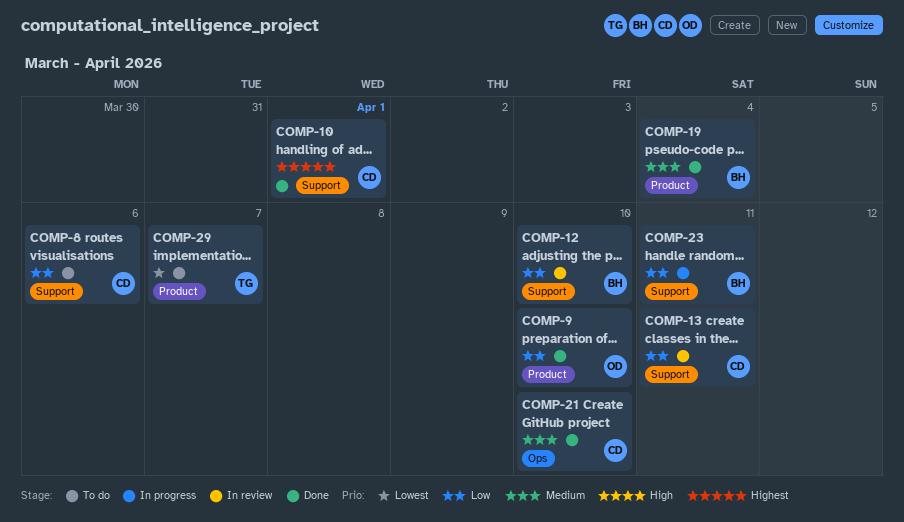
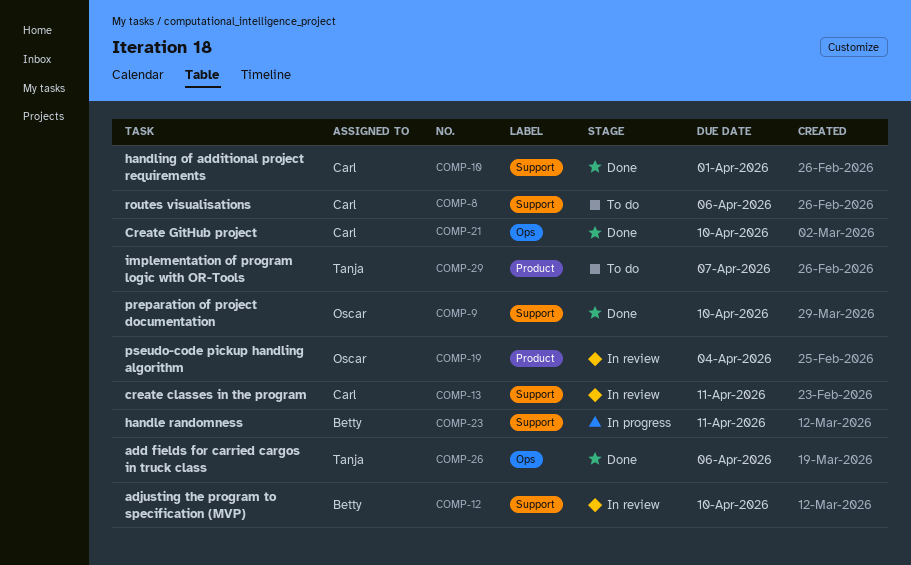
COMP-9, label: Product -> Support
COMP-19, status: Done -> In review
COMP-19, owner: Betty -> Oscar
COMP-26: none -> present

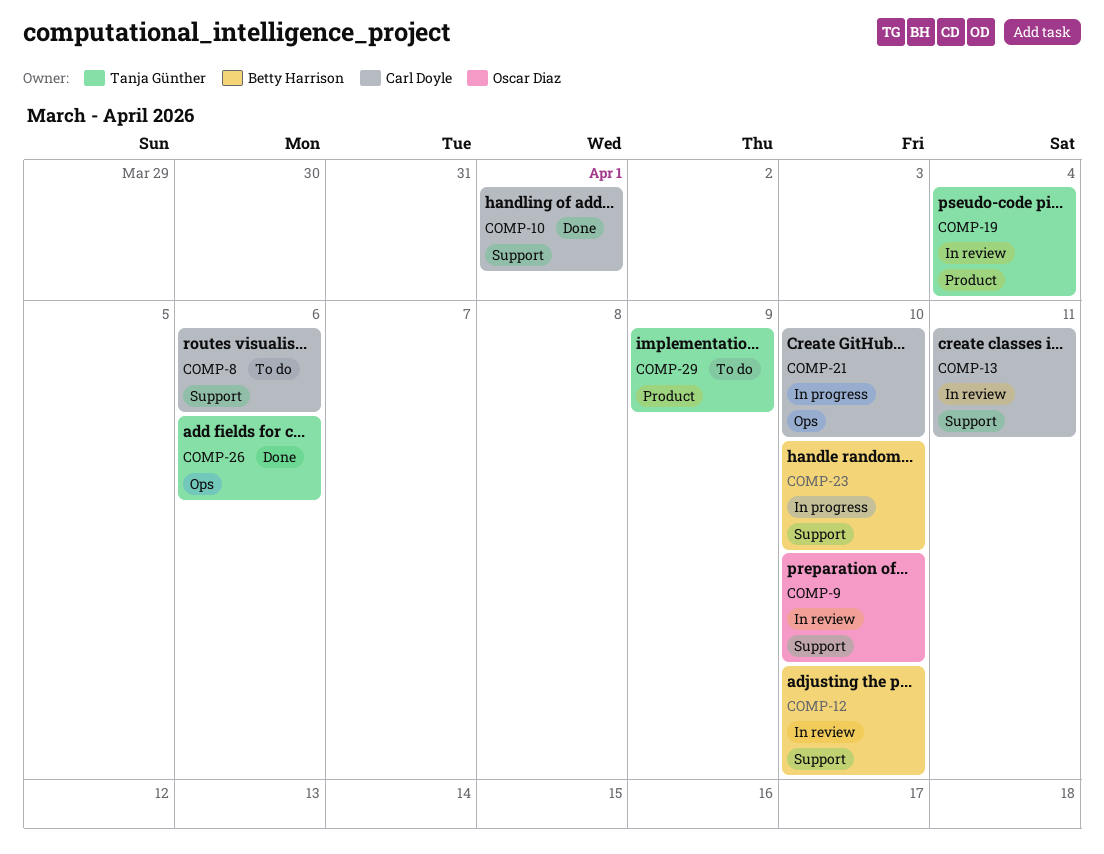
COMP-9, status: Done -> In review
COMP-19, owner: Oscar Diaz -> Tanja Günther
COMP-21, status: Done -> In progress
COMP-23, due: Apr 11 -> Apr 10
COMP-29, due: Apr 7 -> Apr 9

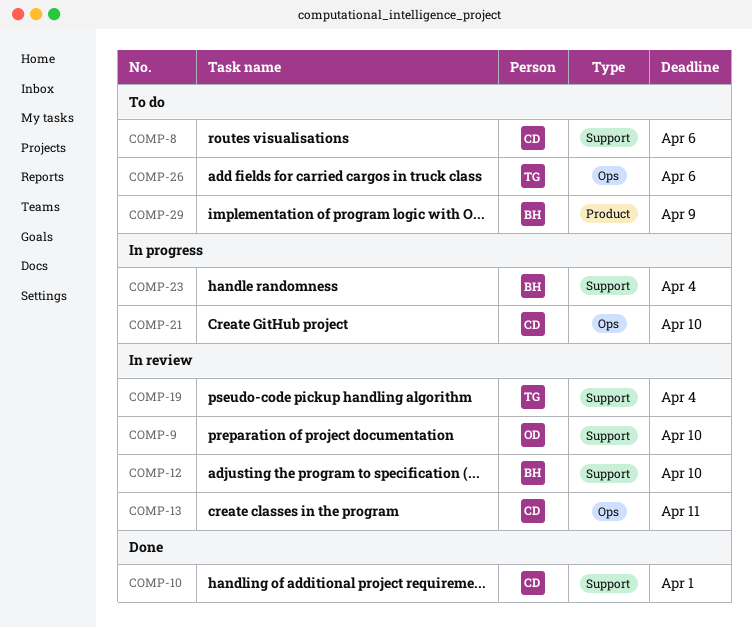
COMP-13, label: Support -> Ops
COMP-19, label: Product -> Support
COMP-23, due: Apr 10 -> Apr 4
COMP-26, status: Done -> To do
COMP-29, owner: Tanja Günther -> Betty Harrison

